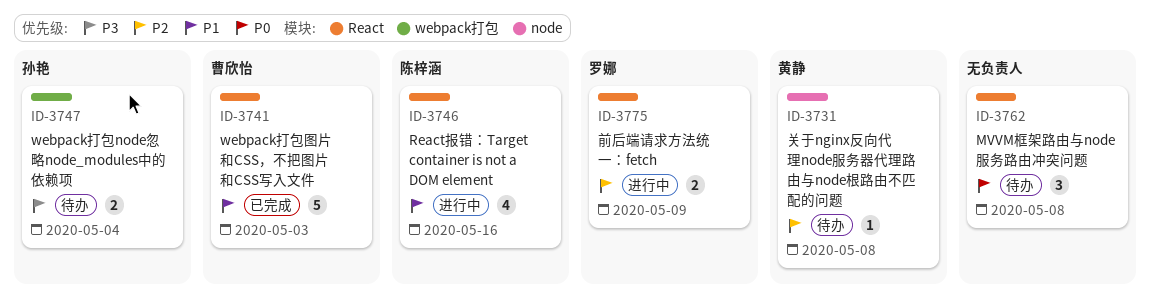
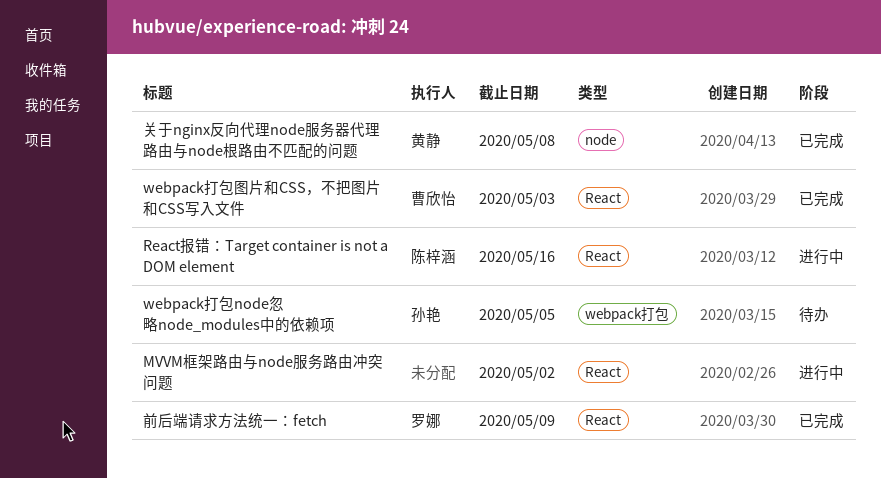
MVVM框架路由与node服务路由冲突问题, status: 待办 -> 进行中
MVVM框架路由与node服务路由冲突问题, due: May 8 -> May 2
webpack打包node忽略node_modules中的依赖项, due: May 4 -> May 5
关于nginx反向代理node服务器代理路由与node根路由不匹配的问题, status: 待办 -> 已完成
前后端请求方法统一：fetch, status: 进行中 -> 已完成

